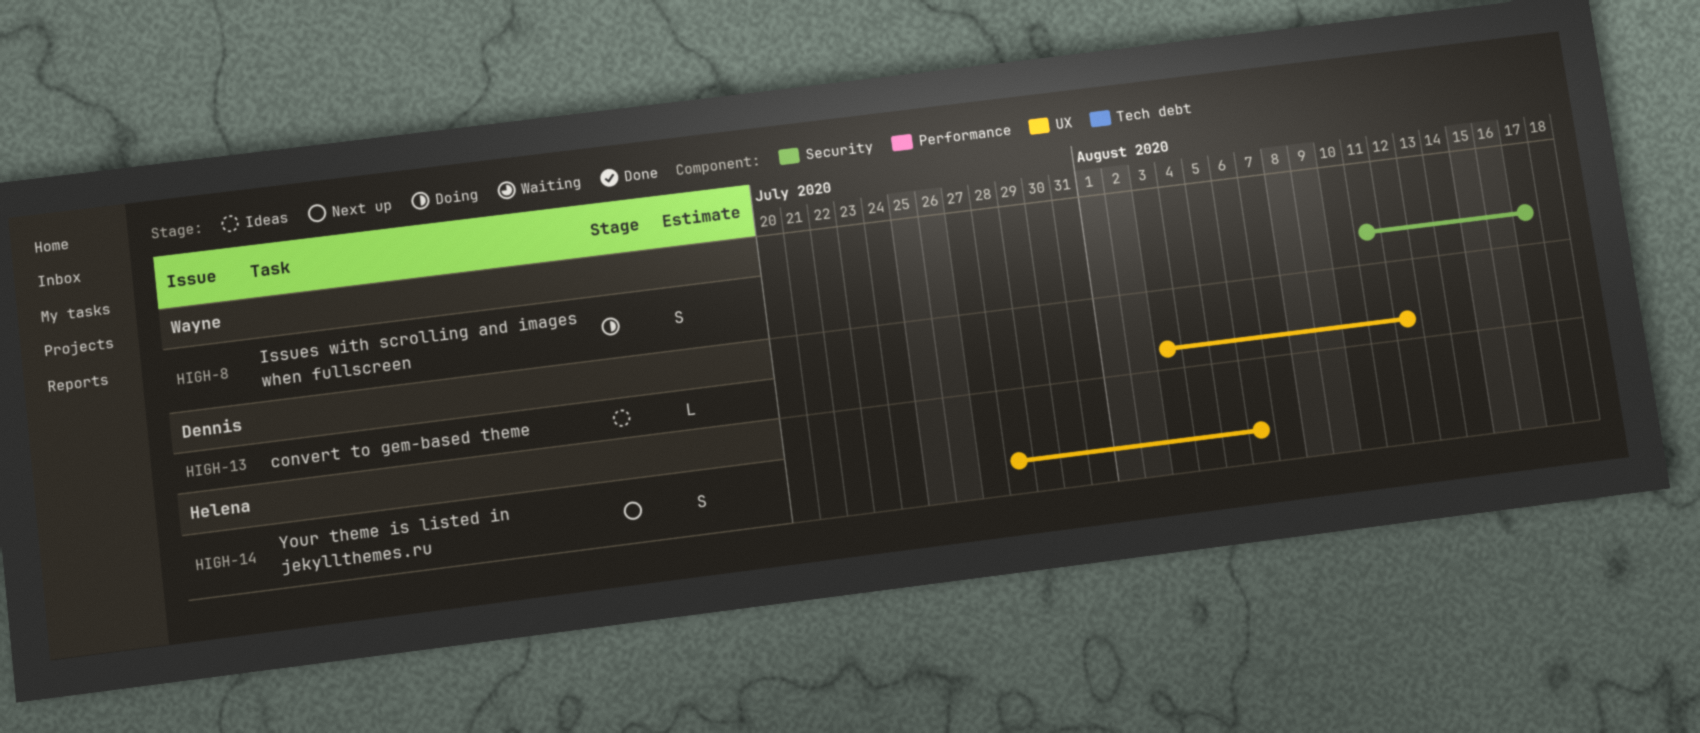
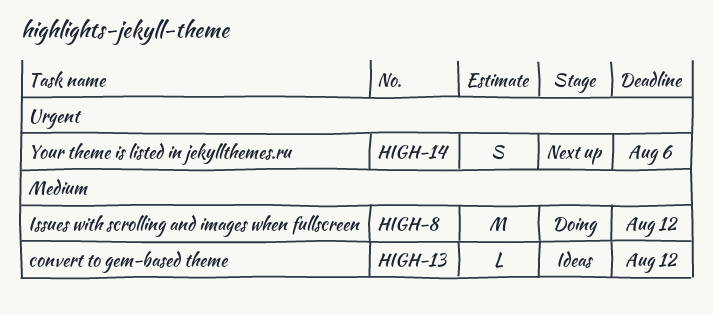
HIGH-8, estimate: S -> M
HIGH-8, due: Aug 17 -> Aug 12

